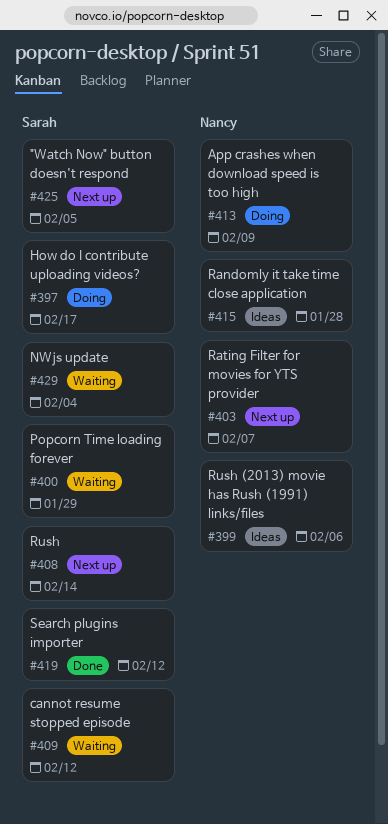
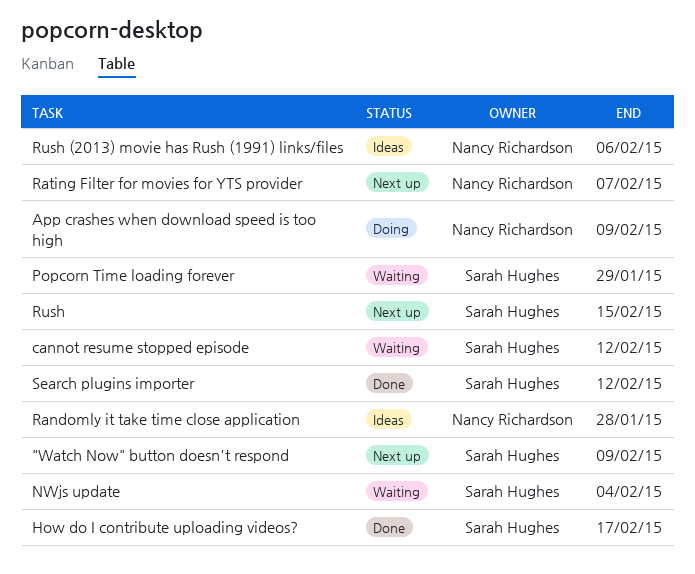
"Watch Now" button doesn't respond, due: Feb 5 -> Feb 9
How do I contribute uploading videos?, status: Doing -> Done
Rush, due: Feb 14 -> Feb 15

